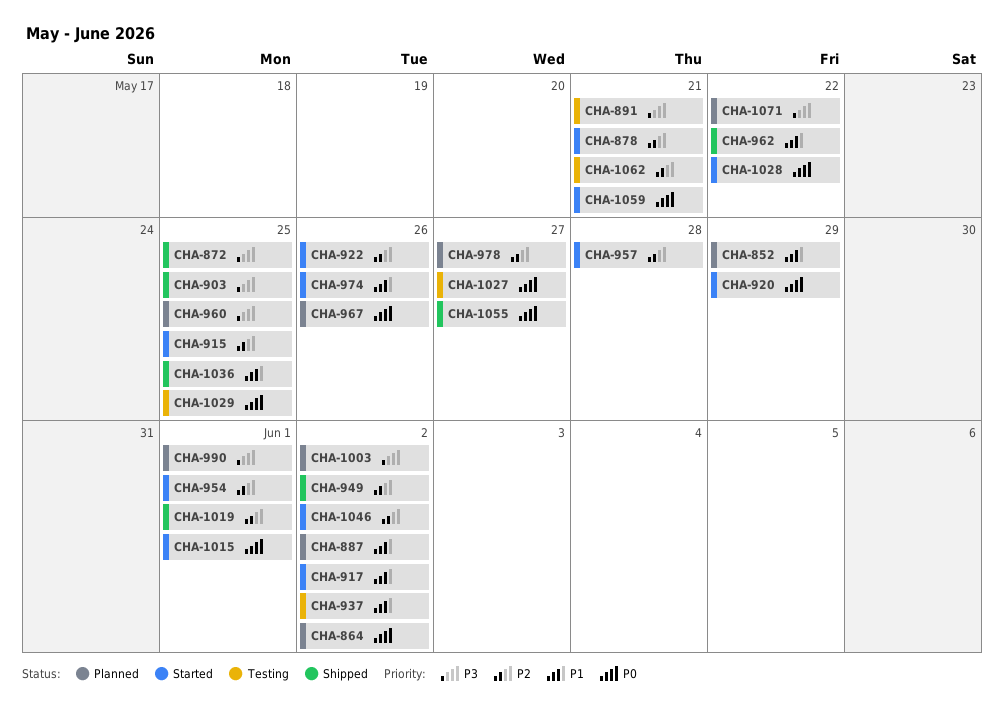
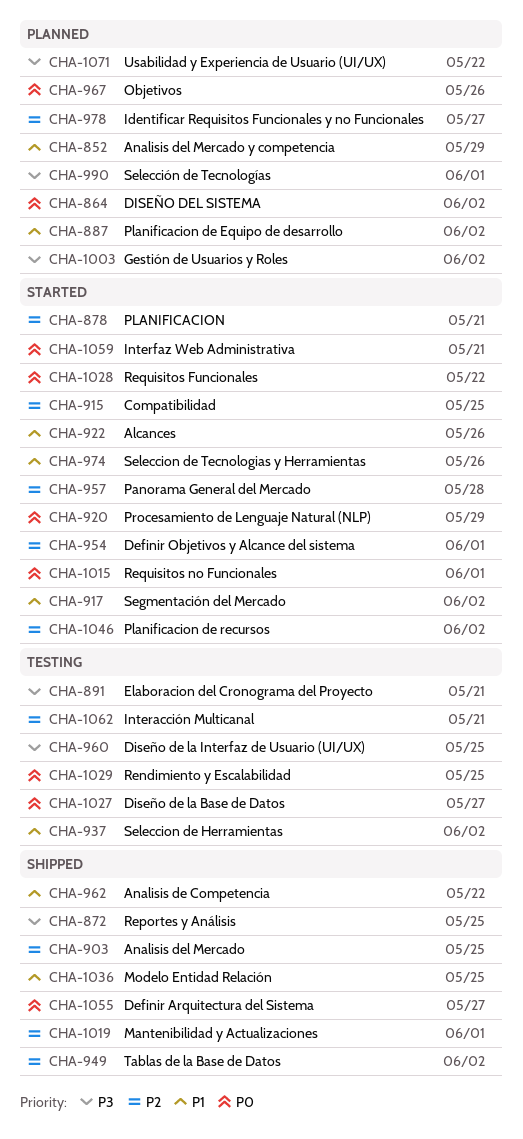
CHA-903, priority: P3 -> P2
CHA-922, priority: P2 -> P1
CHA-960, status: Planned -> Testing

